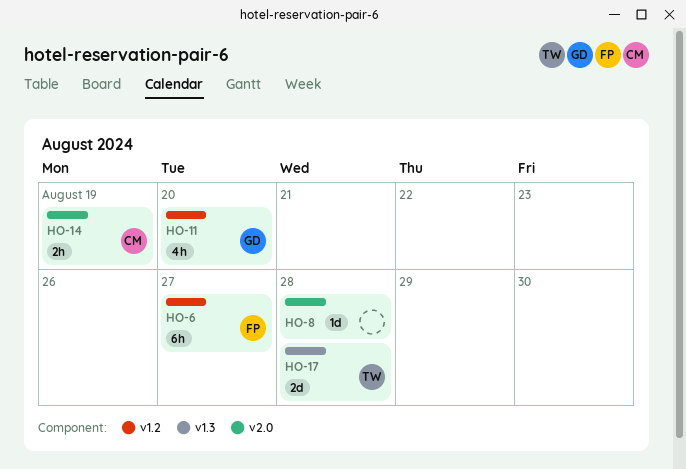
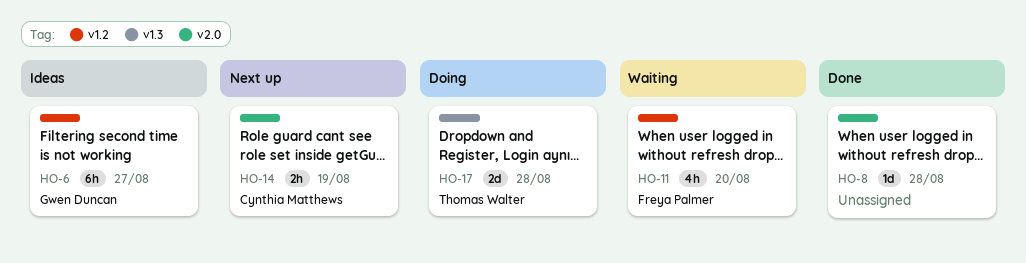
HO-6, owner: Freya Palmer -> Gwen Duncan
HO-11, owner: Gwen Duncan -> Freya Palmer

